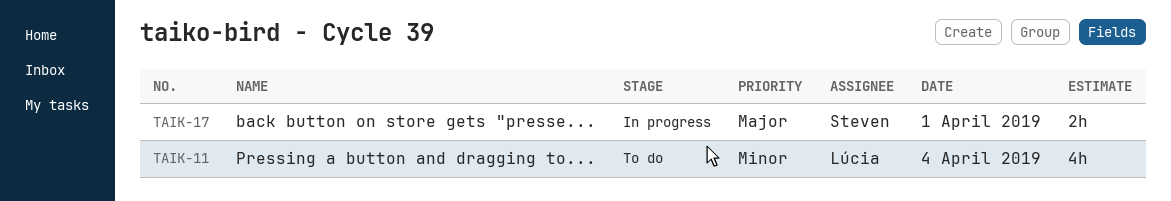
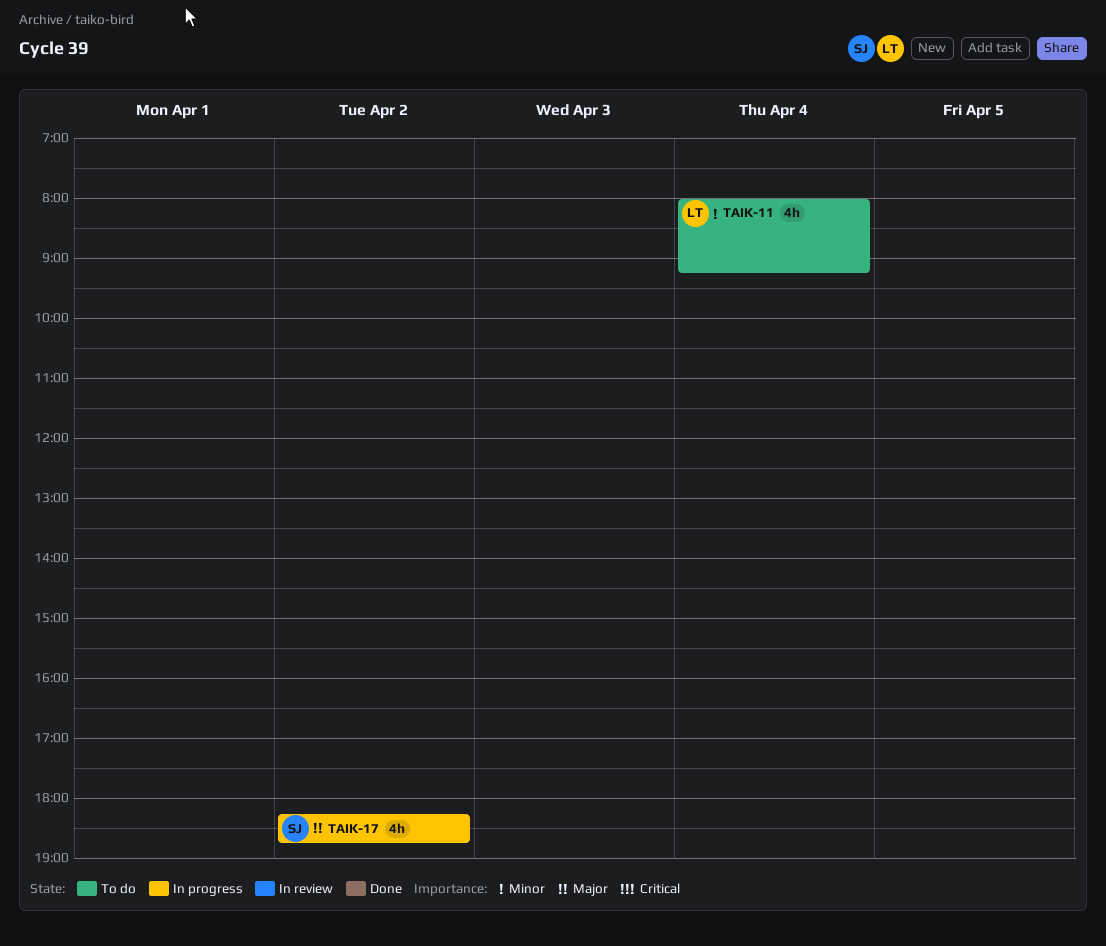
TAIK-17, estimate: 2h -> 4h
TAIK-17, day: Apr 1 -> Apr 2

